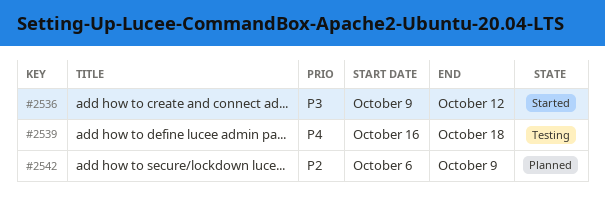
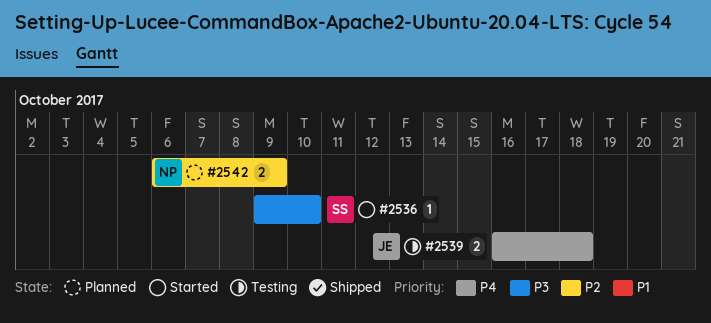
#2536, due: Oct 12 -> Oct 10

